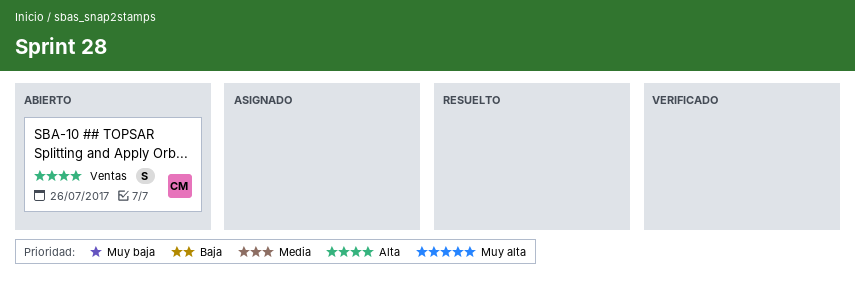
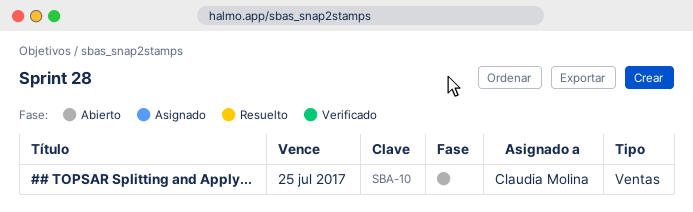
SBA-10, due: Jul 26 -> Jul 25

